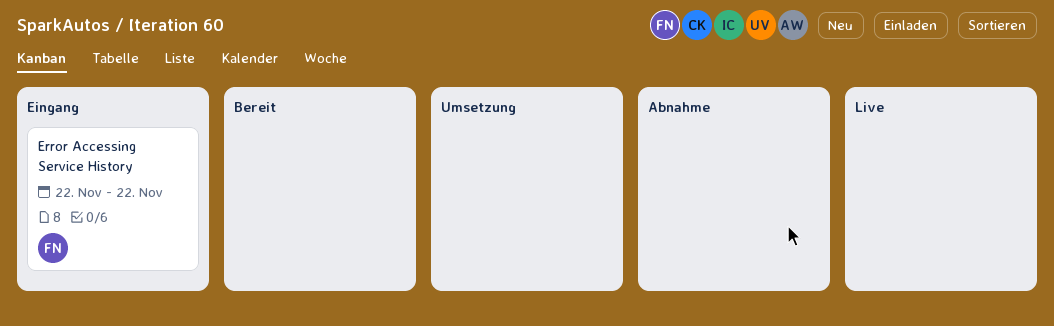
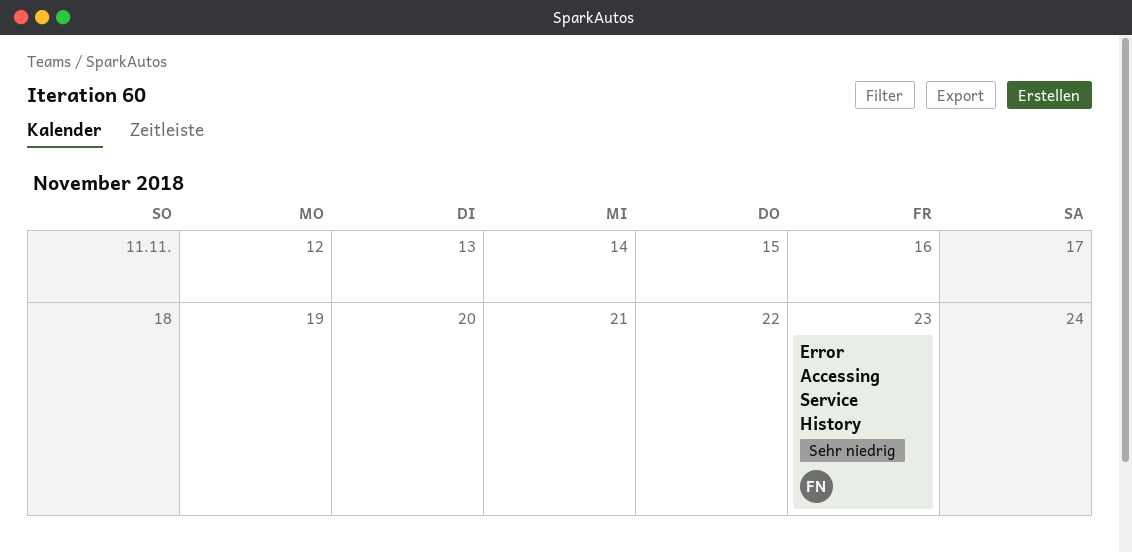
Error Accessing Service History, due: Nov 22 -> Nov 23

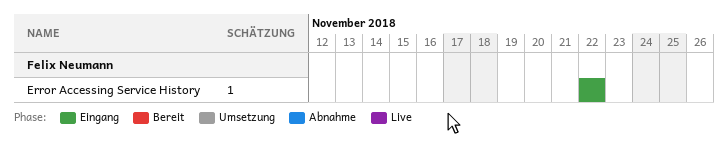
Error Accessing Service History, due: Nov 23 -> Nov 22

